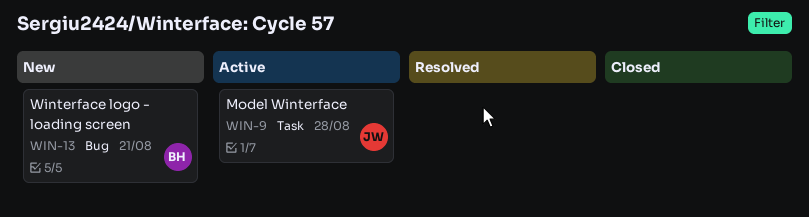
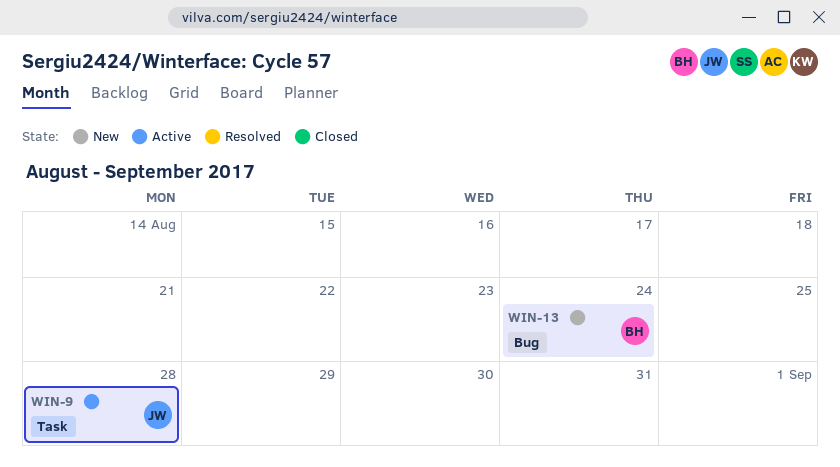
WIN-13, due: Aug 21 -> Aug 24

